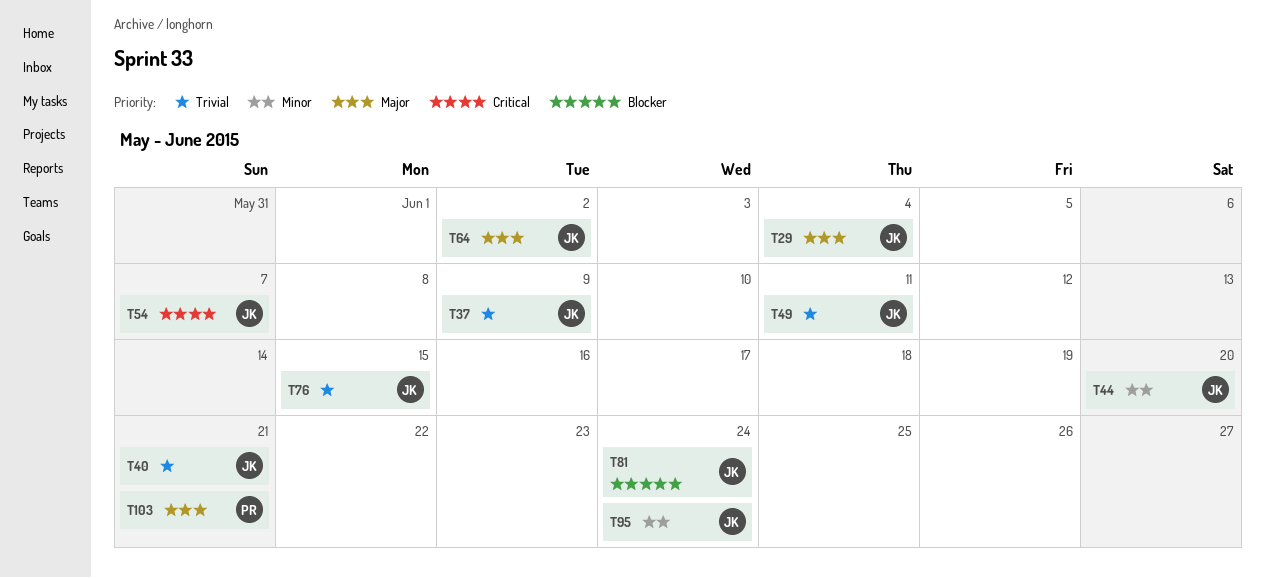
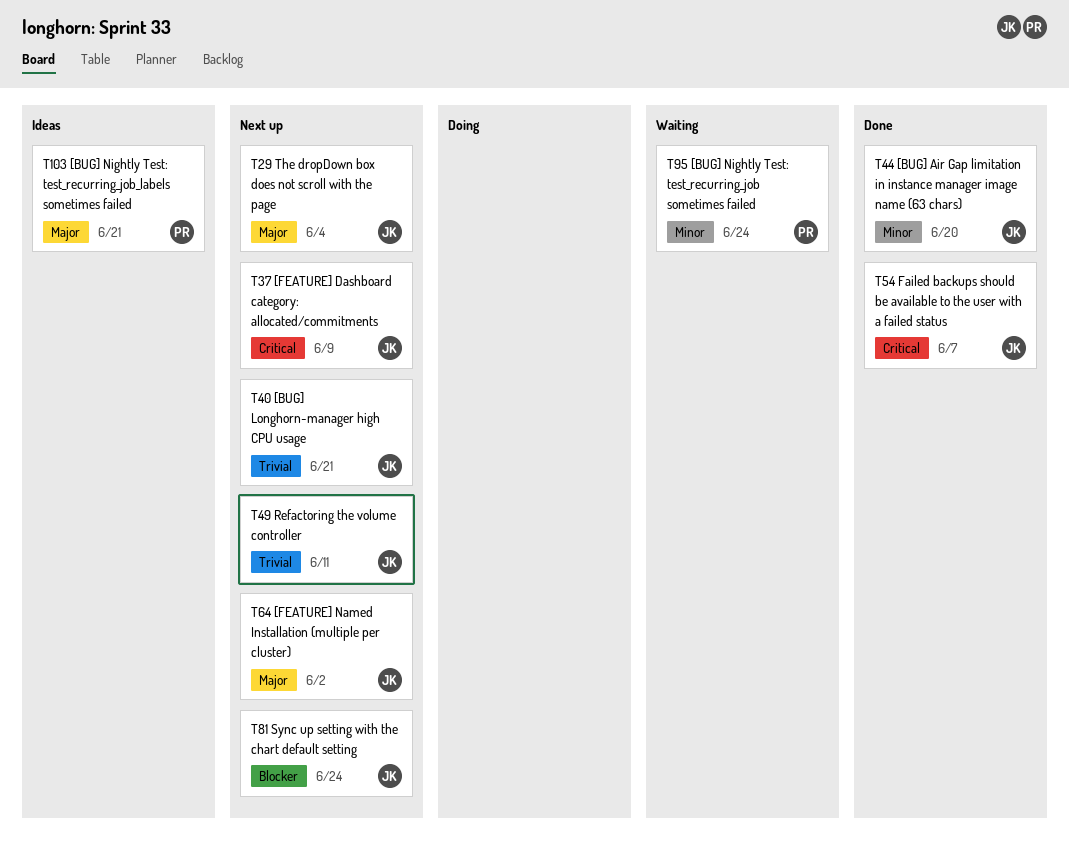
T37, priority: Trivial -> Critical
T76: present -> none
T95, owner: JK -> PR

